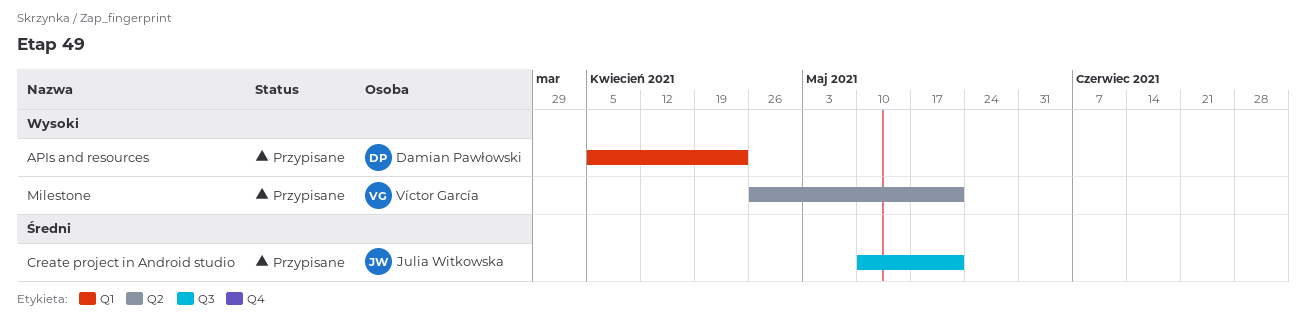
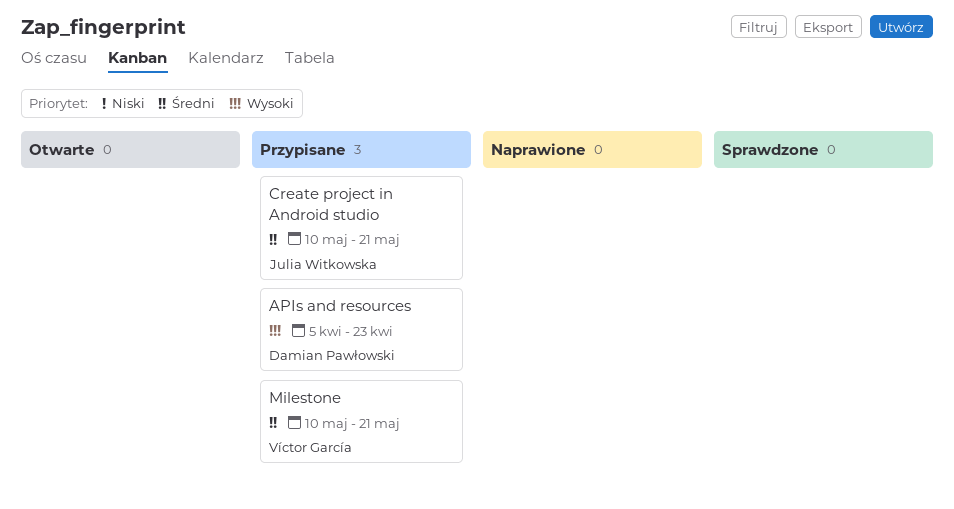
Milestone, priority: Wysoki -> Średni
Milestone, start: Apr 26 -> May 10

